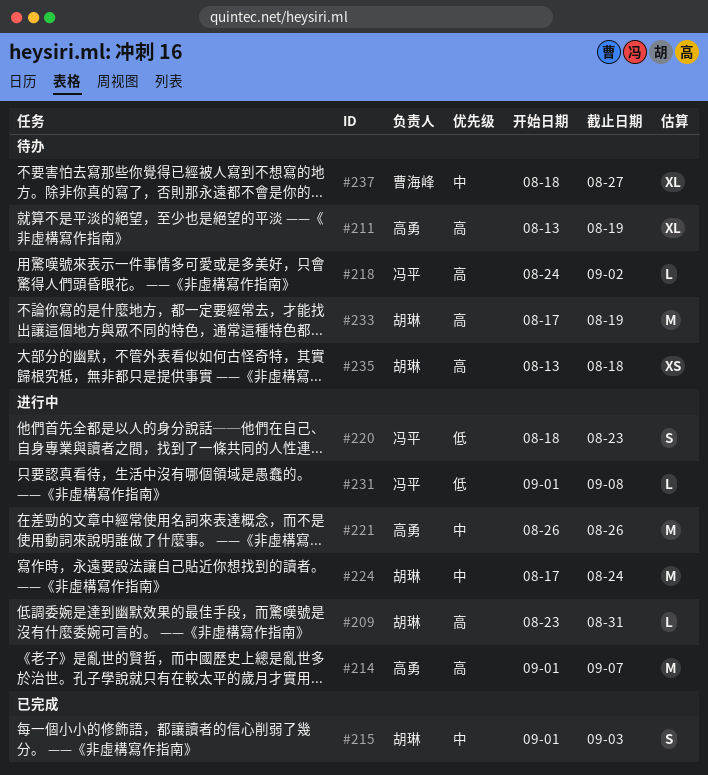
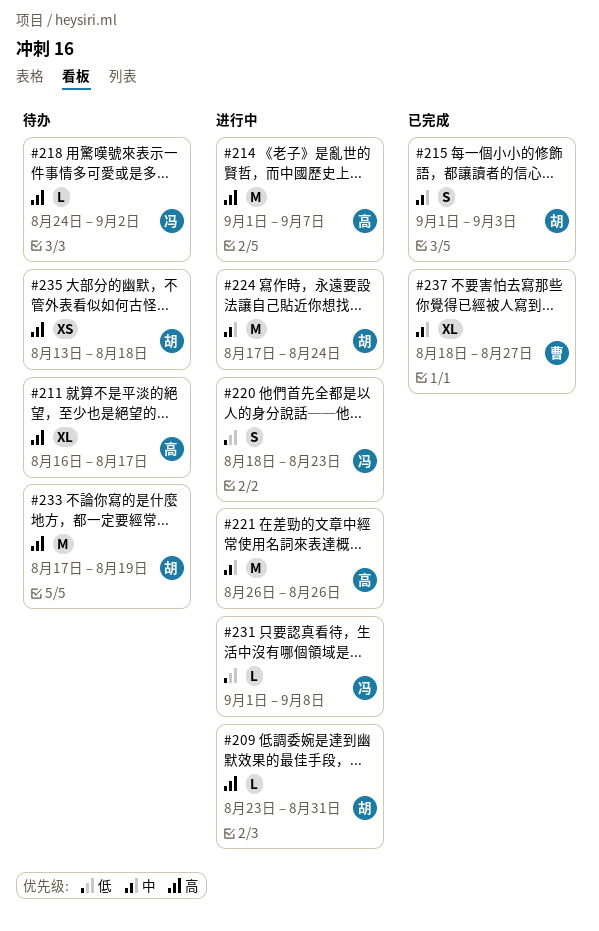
#211, start: Aug 13 -> Aug 16
#211, due: Aug 19 -> Aug 17
#237, status: 待办 -> 已完成

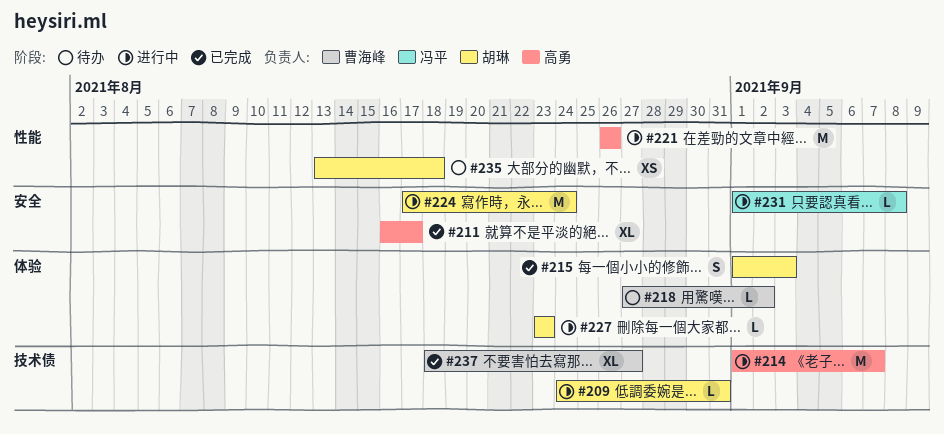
#209, start: Aug 23 -> Aug 24
#211, status: 待办 -> 已完成
#218, owner: 冯平 -> 曹海峰
#218, start: Aug 24 -> Aug 27
#220: present -> none
#227: none -> present
#233: present -> none

